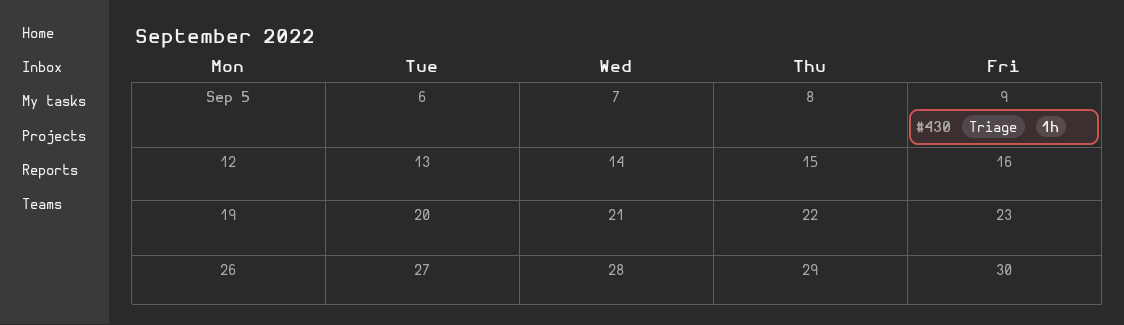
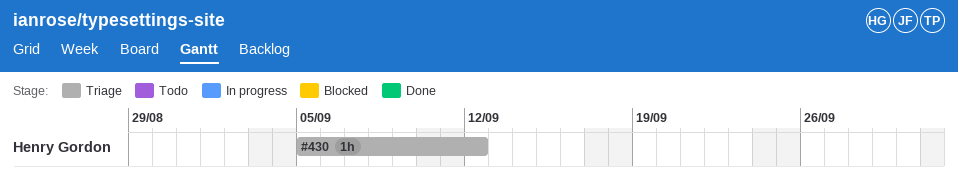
#430, due: Sep 9 -> Sep 12

